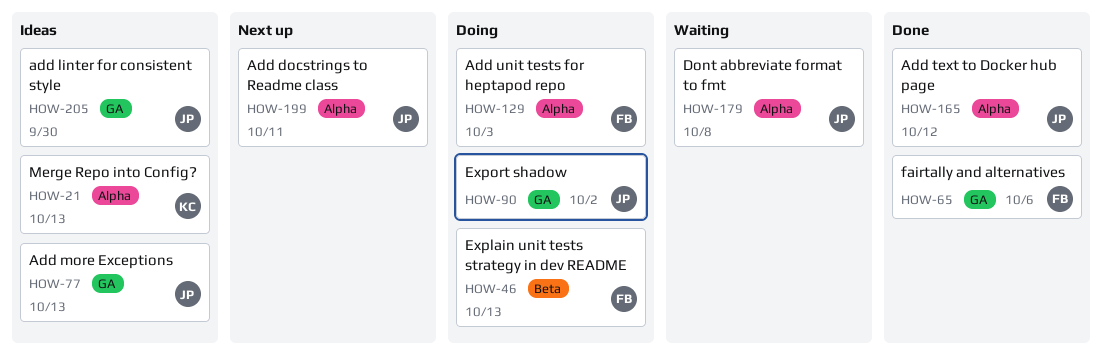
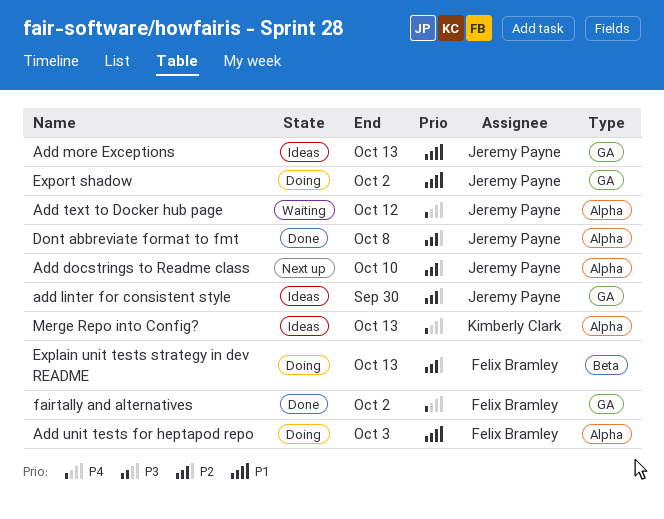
Add docstrings to Readme class, due: Oct 11 -> Oct 10
Add text to Docker hub page, status: Done -> Waiting
Dont abbreviate format to fmt, status: Waiting -> Done
fairtally and alternatives, due: Oct 6 -> Oct 2

